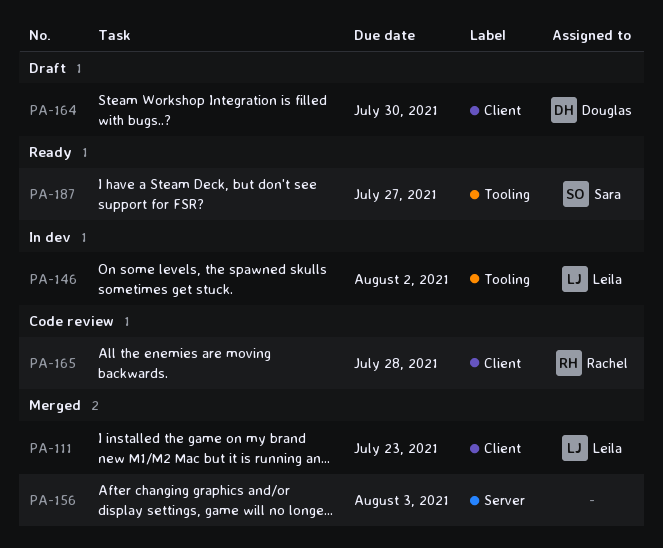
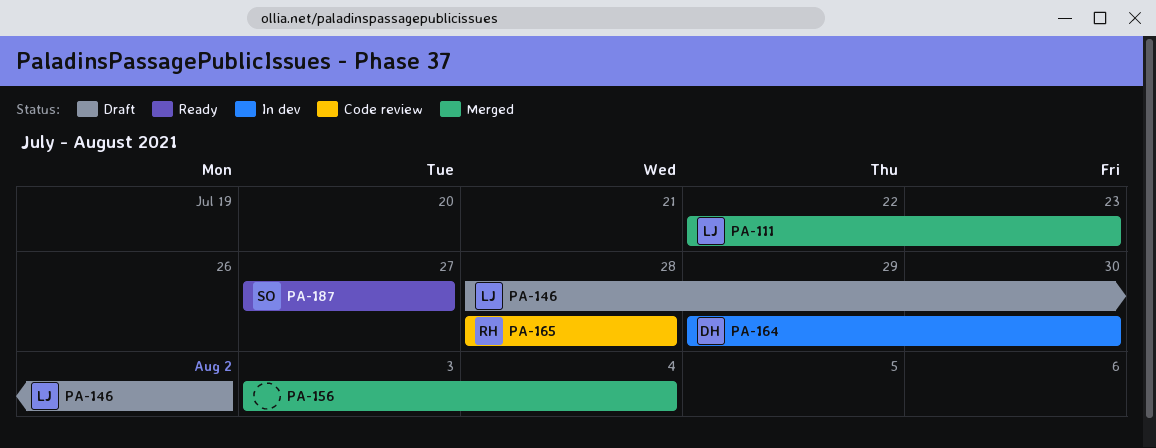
PA-146, status: In dev -> Draft
PA-156, due: Aug 3 -> Aug 4
PA-164, status: Draft -> In dev

